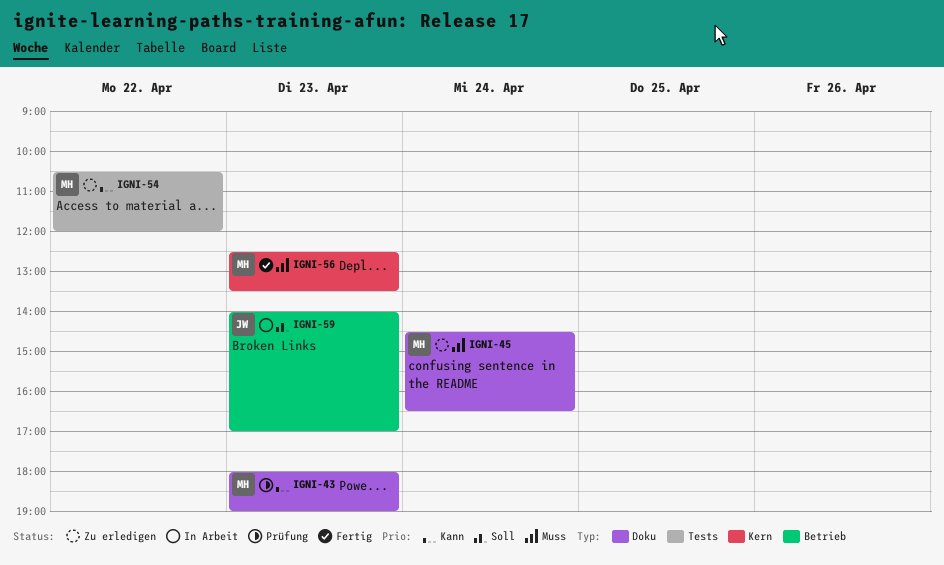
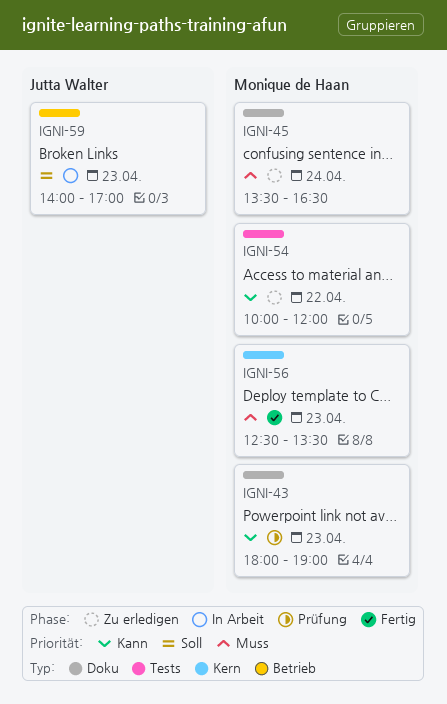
IGNI-45, begins: 14:30 -> 13:30
IGNI-54, begins: 10:30 -> 10:00

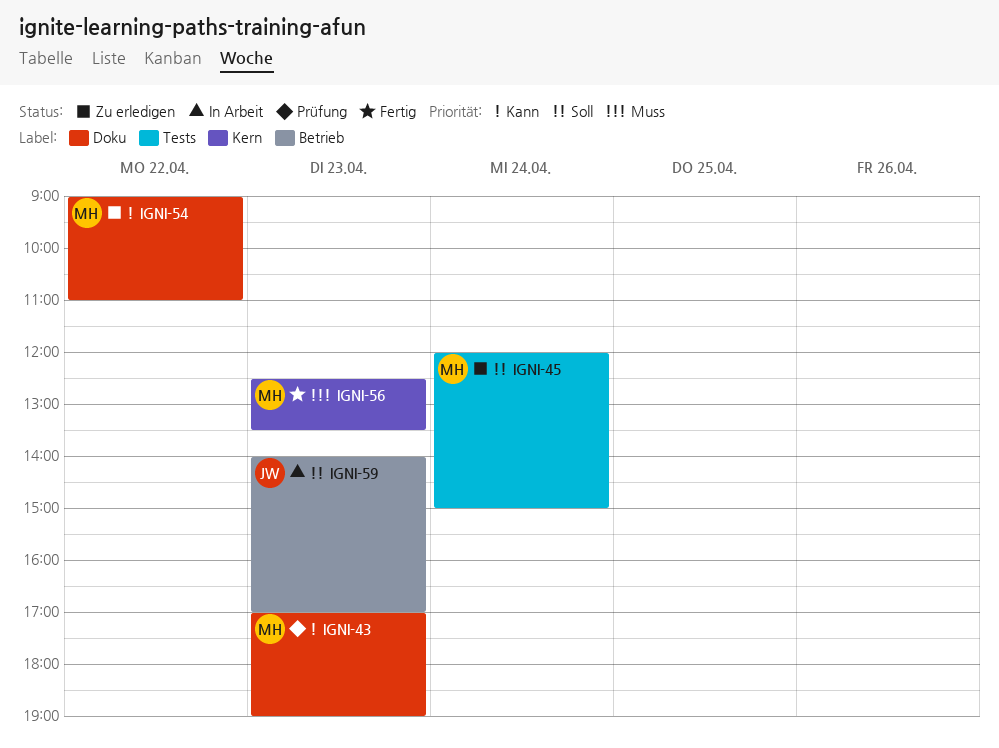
IGNI-43, begins: 18:00 -> 17:00
IGNI-45, priority: Muss -> Soll
IGNI-45, label: Doku -> Tests
IGNI-45, begins: 13:30 -> 12:00
IGNI-45, ends: 16:30 -> 15:00
IGNI-54, label: Tests -> Doku
IGNI-54, begins: 10:00 -> 09:00
IGNI-54, ends: 12:00 -> 11:00

